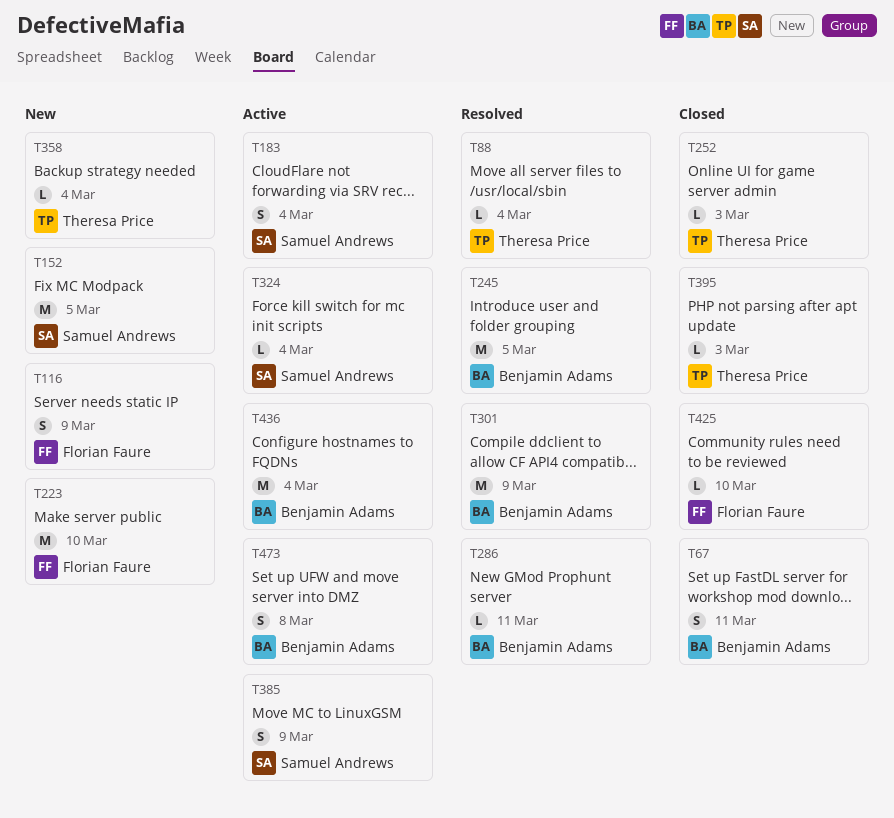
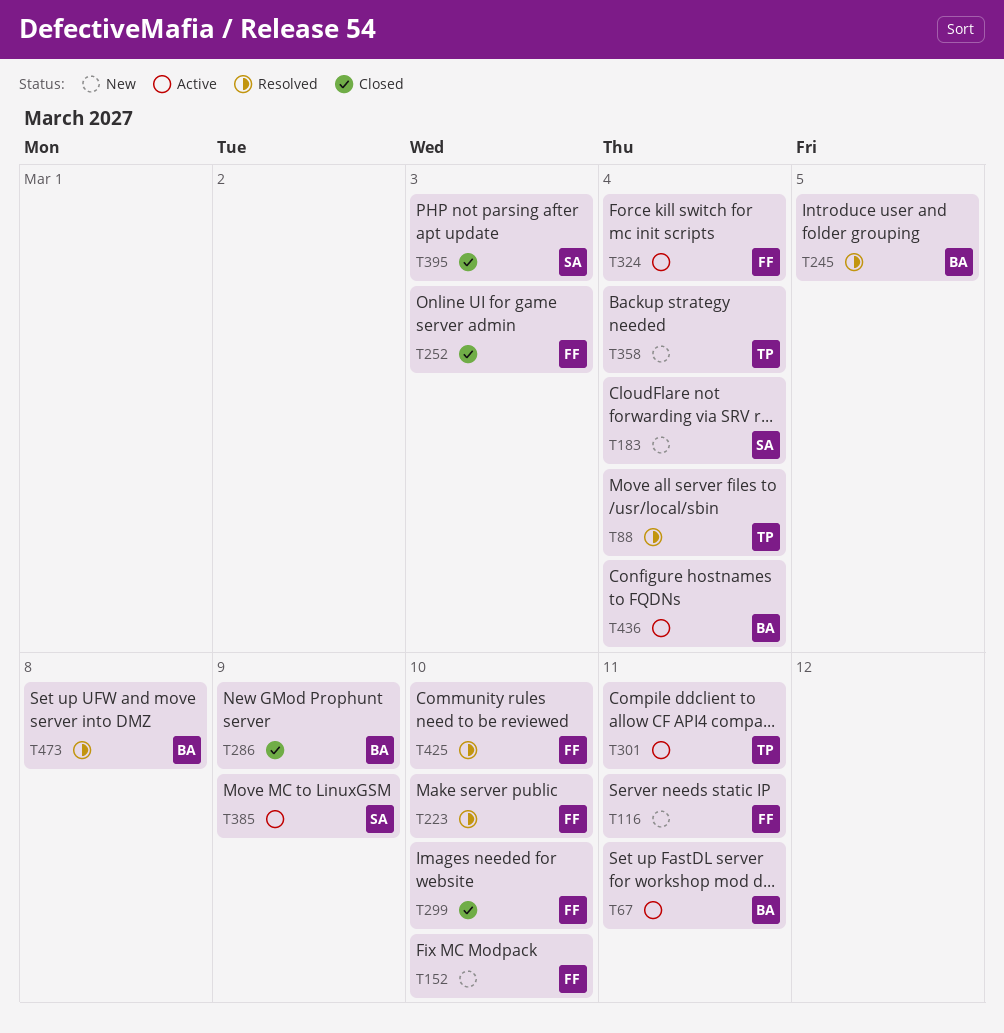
T67, status: Closed -> Active
T116, due: Mar 9 -> Mar 11
T152, owner: Samuel Andrews -> Florian Faure
T152, due: Mar 5 -> Mar 10
T183, status: Active -> New
T223, status: New -> Resolved
T252, owner: Theresa Price -> Florian Faure
T286, status: Resolved -> Closed
T286, due: Mar 11 -> Mar 9
T299: none -> present
T301, status: Resolved -> Active
T301, owner: Benjamin Adams -> Theresa Price
T301, due: Mar 9 -> Mar 11
T324, owner: Samuel Andrews -> Florian Faure
T395, owner: Theresa Price -> Samuel Andrews
T425, status: Closed -> Resolved
T473, status: Active -> Resolved

